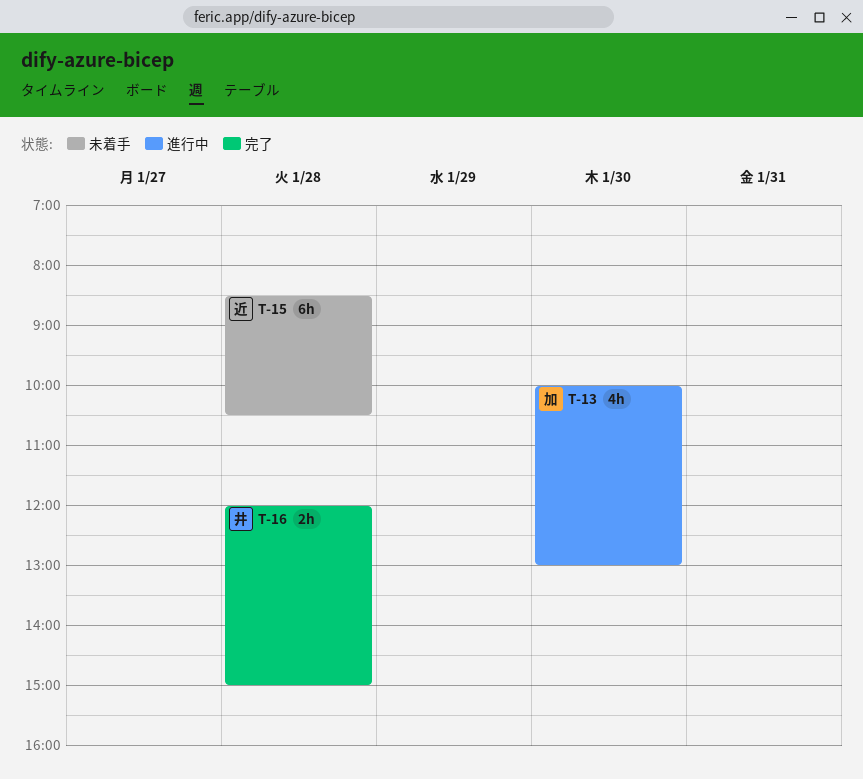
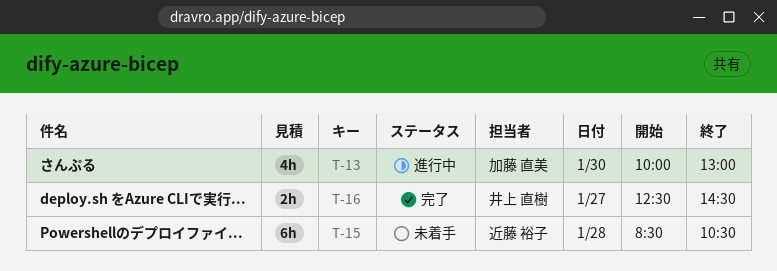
T-16, day: Jan 28 -> Jan 27
T-16, begins: 12:00 -> 12:30
T-16, ends: 15:00 -> 14:30

